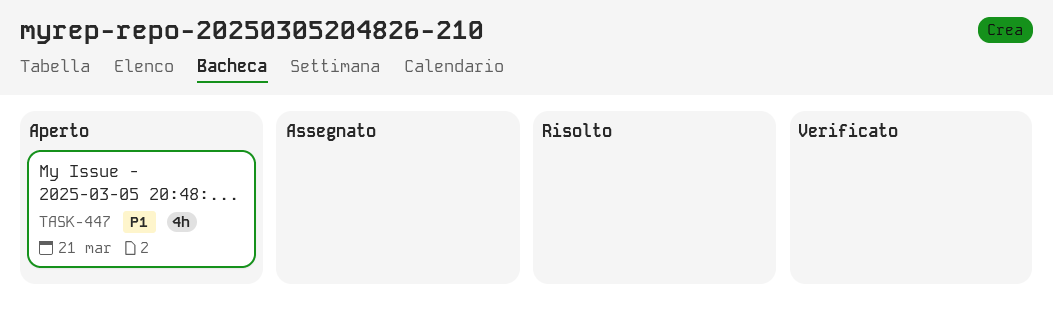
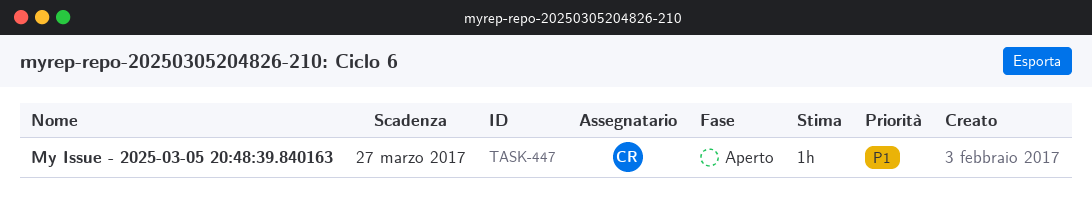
TASK-447, estimate: 4h -> 1h
TASK-447, due: Mar 21 -> Mar 27

